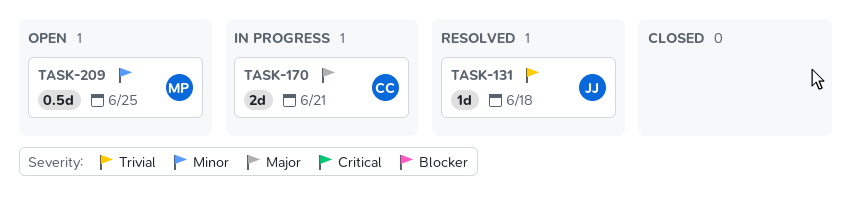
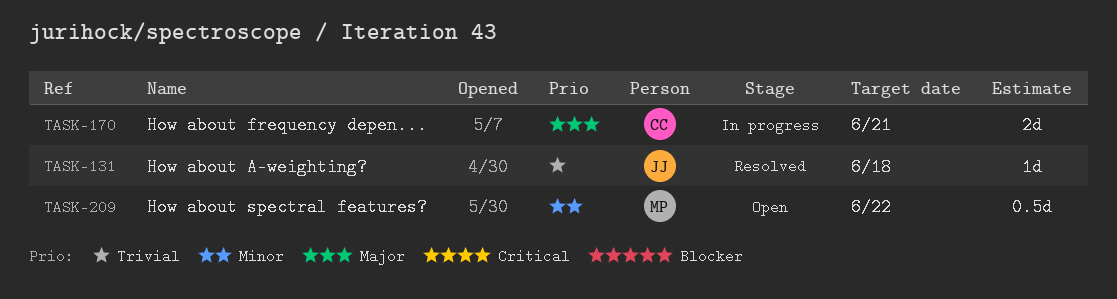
TASK-209, due: Jun 25 -> Jun 22

